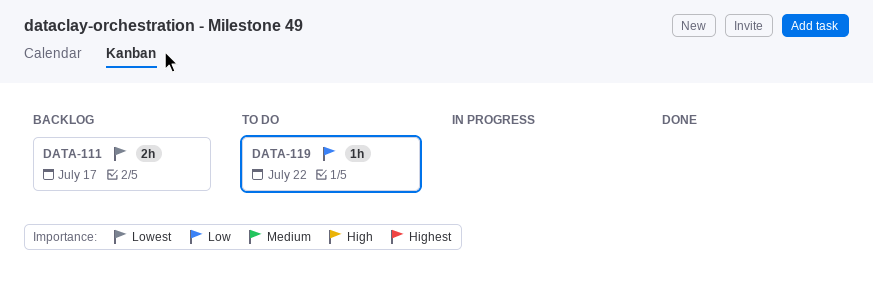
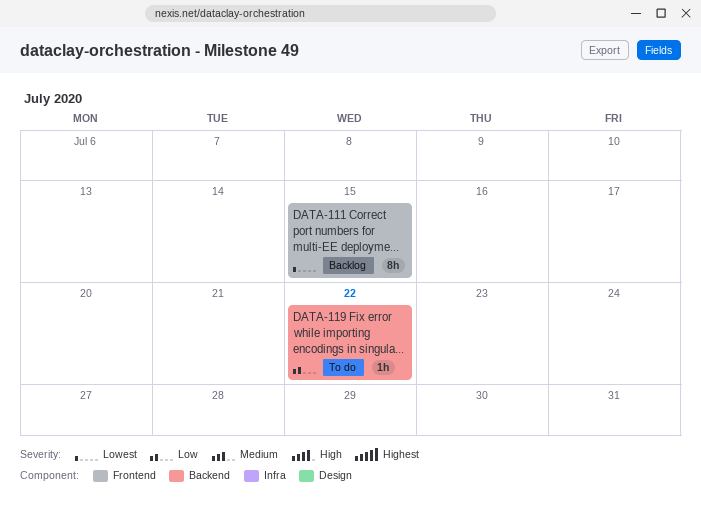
DATA-111, estimate: 2h -> 8h
DATA-111, due: Jul 17 -> Jul 15

